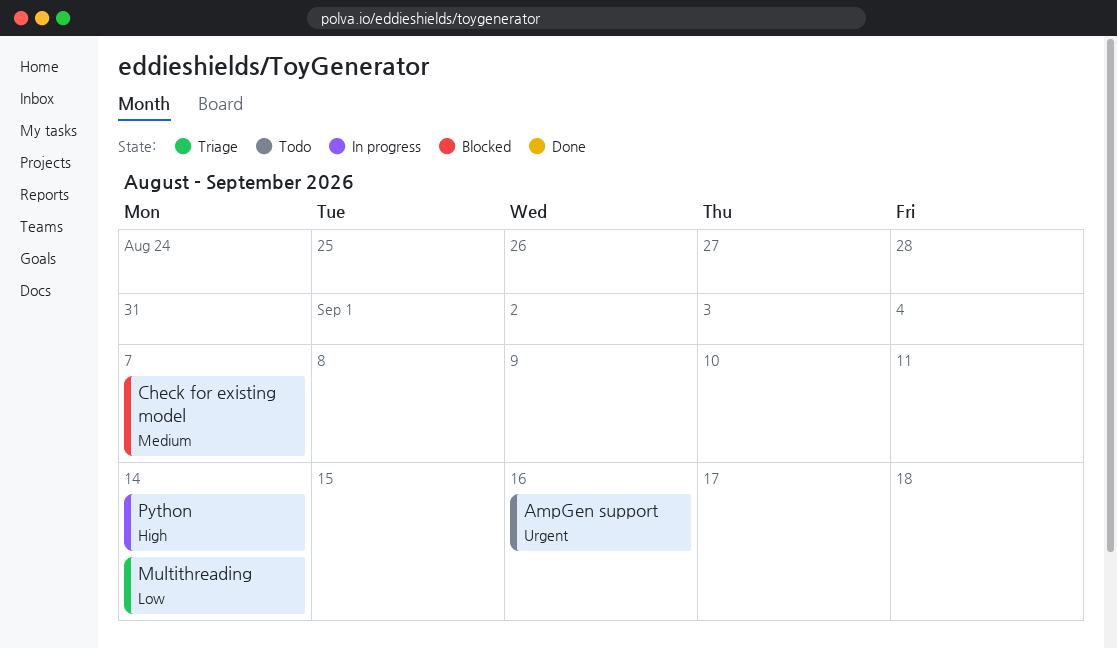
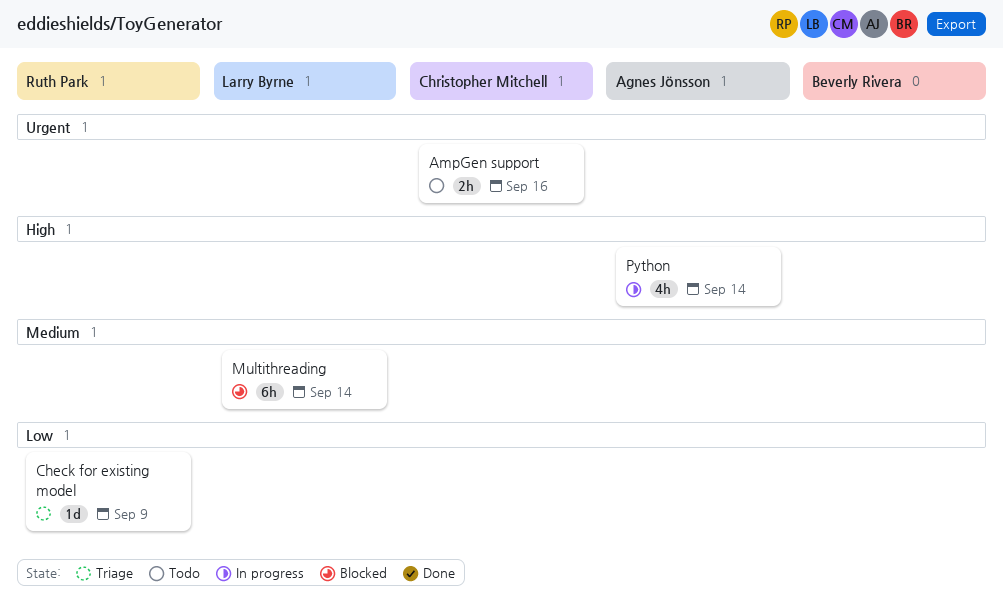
Check for existing model, status: Blocked -> Triage
Check for existing model, priority: Medium -> Low
Check for existing model, due: Sep 7 -> Sep 9
Multithreading, status: Triage -> Blocked
Multithreading, priority: Low -> Medium

